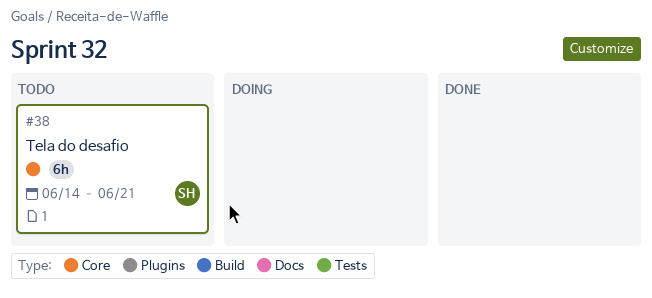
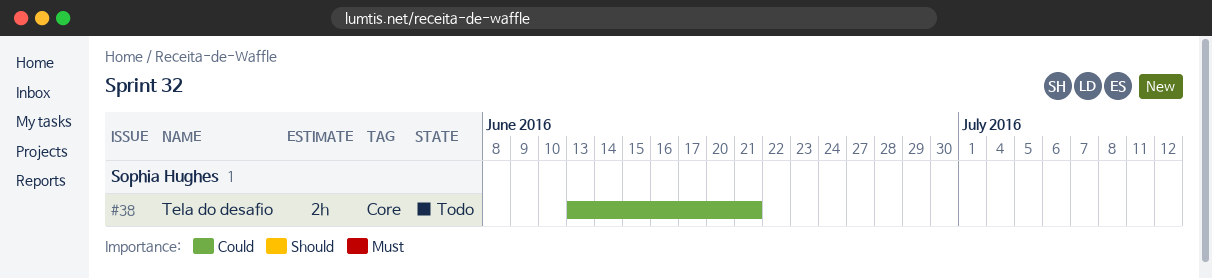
#38, estimate: 6h -> 2h
#38, start: Jun 14 -> Jun 13

